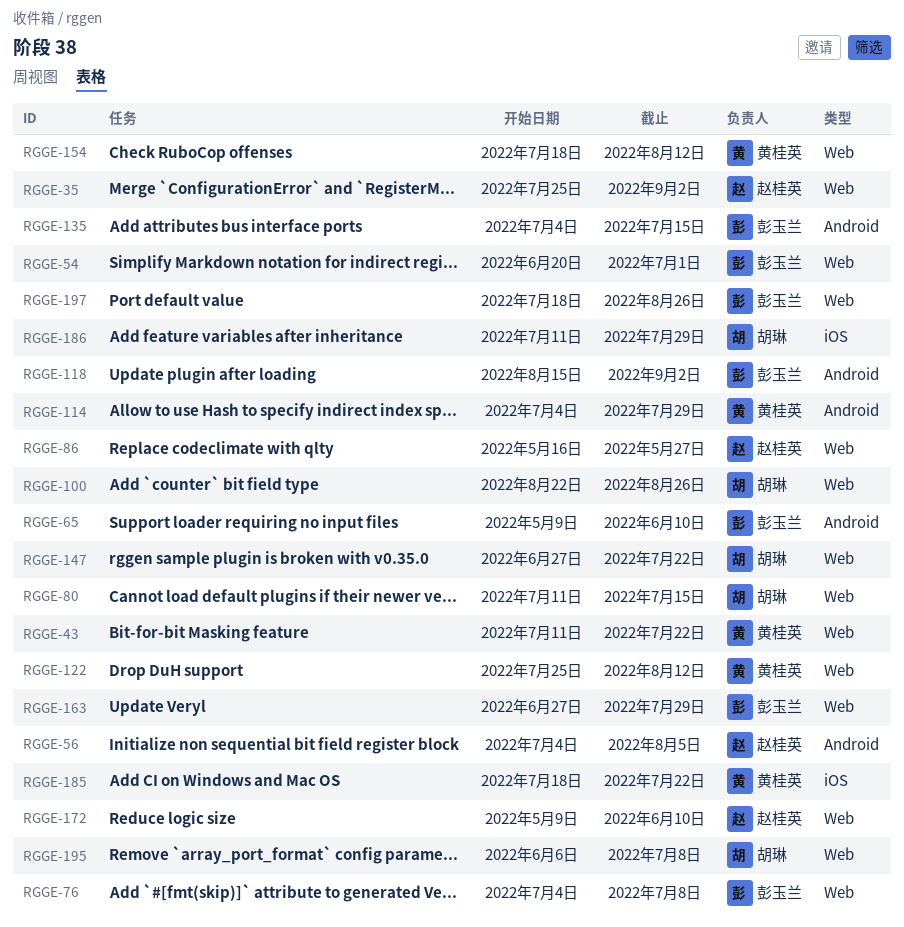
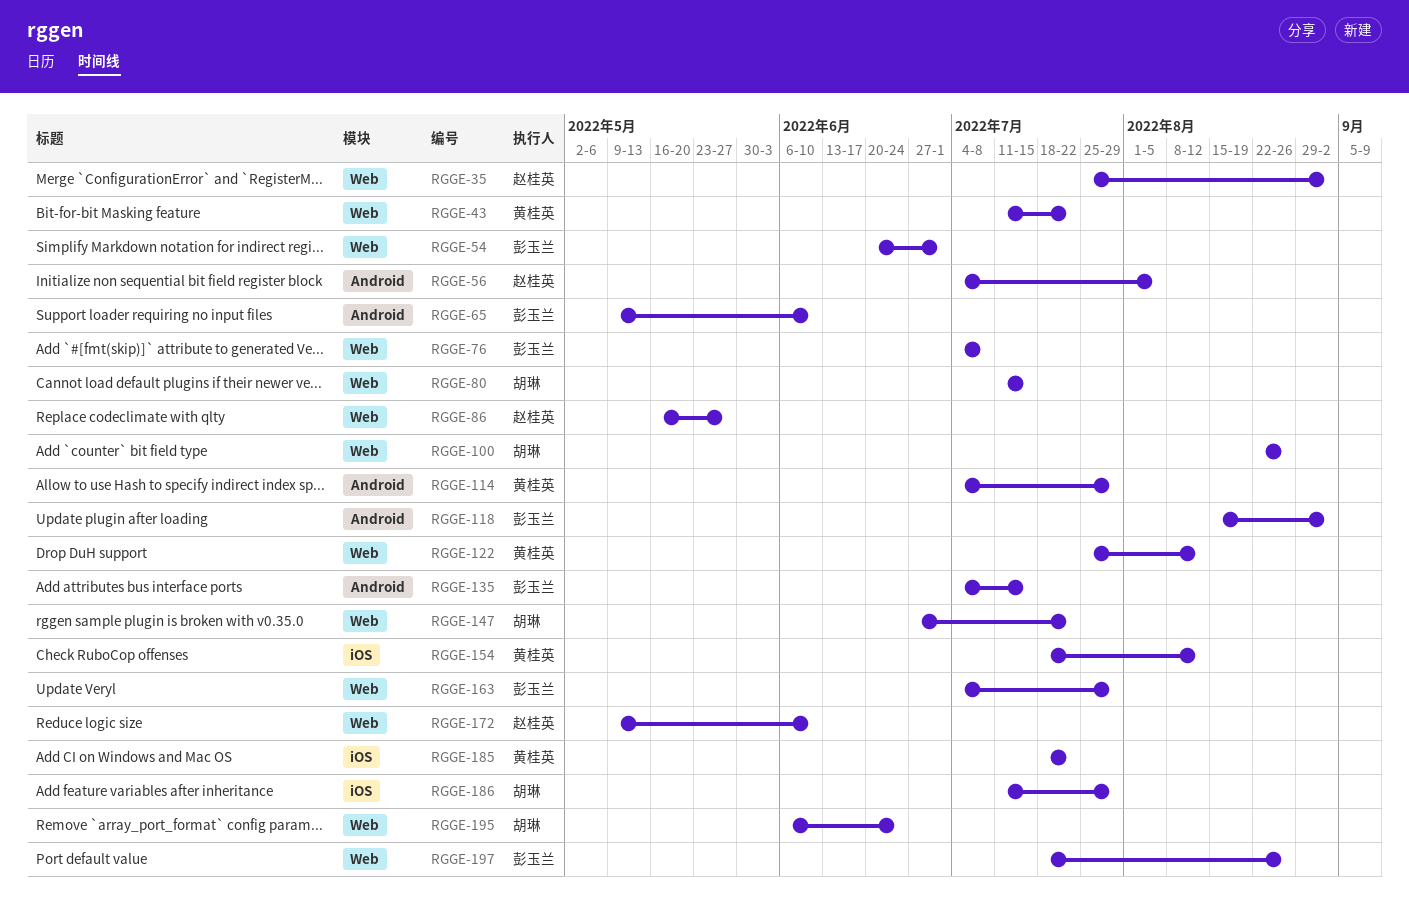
RGGE-154, label: Web -> iOS
RGGE-163, start: Jun 27 -> Jul 4
RGGE-195, due: Jul 8 -> Jun 24

